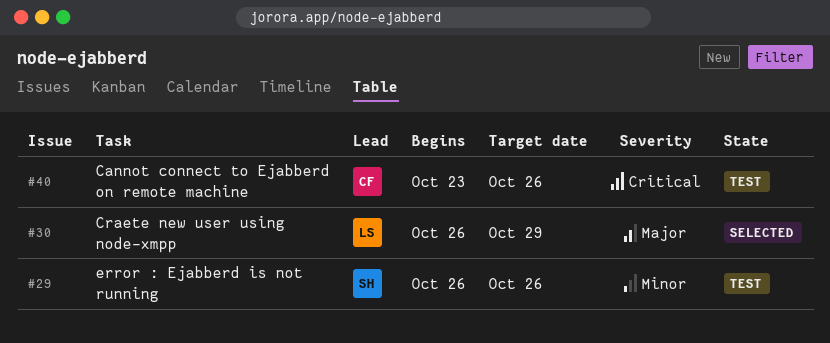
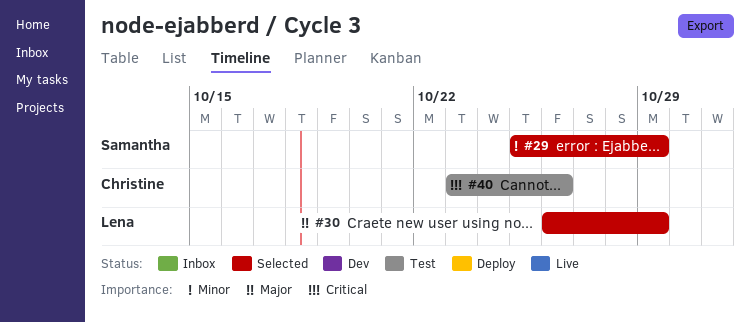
#29, status: Test -> Selected
#29, start: Oct 26 -> Oct 25
#29, due: Oct 26 -> Oct 29

